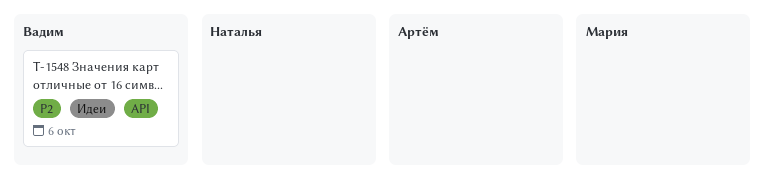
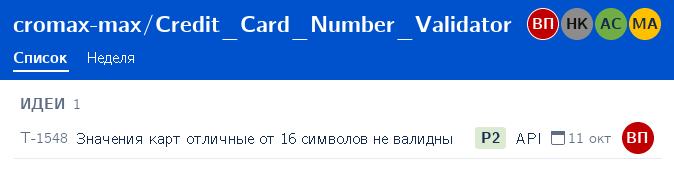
T-1548, due: Oct 6 -> Oct 11

